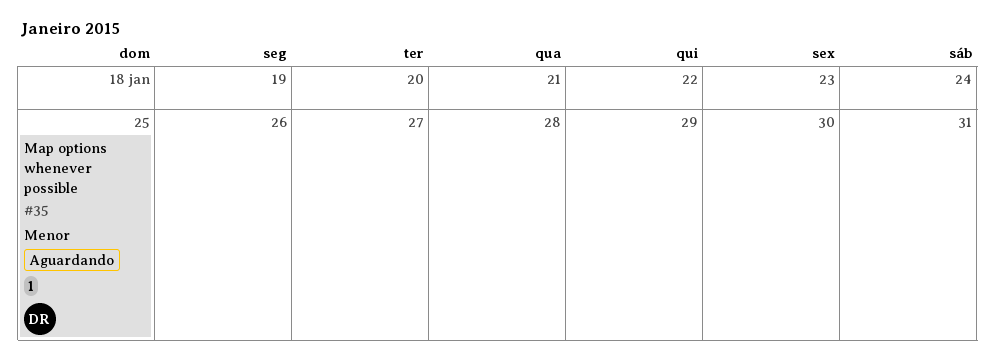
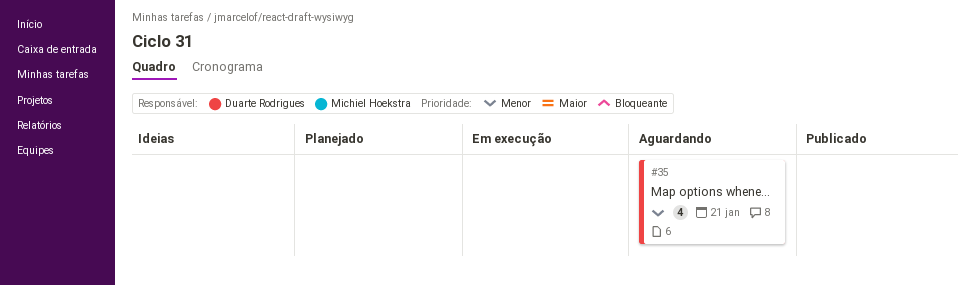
#35, estimate: 1 -> 4
#35, due: Jan 25 -> Jan 21

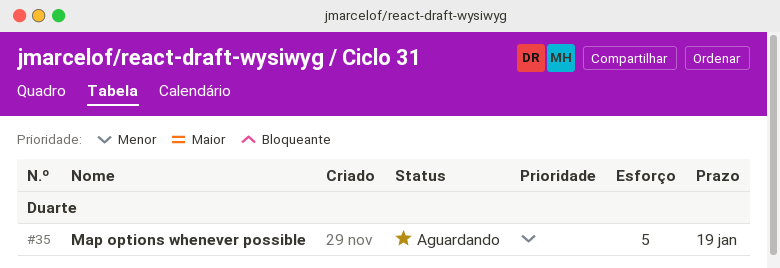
#35, estimate: 4 -> 5
#35, due: Jan 21 -> Jan 19

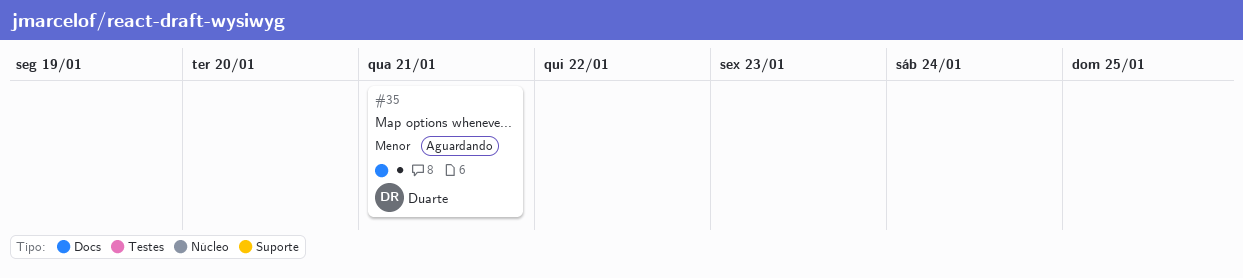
#35, estimate: 5 -> 1
#35, due: Jan 19 -> Jan 21

